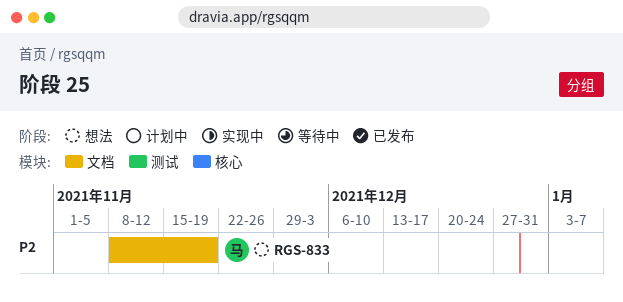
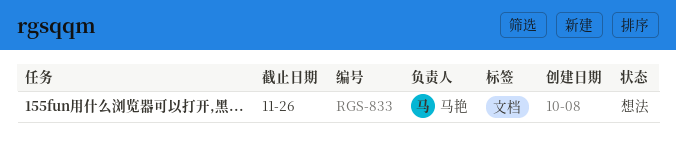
RGS-833, due: Nov 19 -> Nov 26

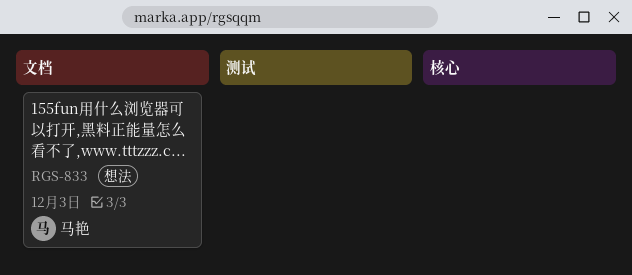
RGS-833, due: Nov 26 -> Dec 3

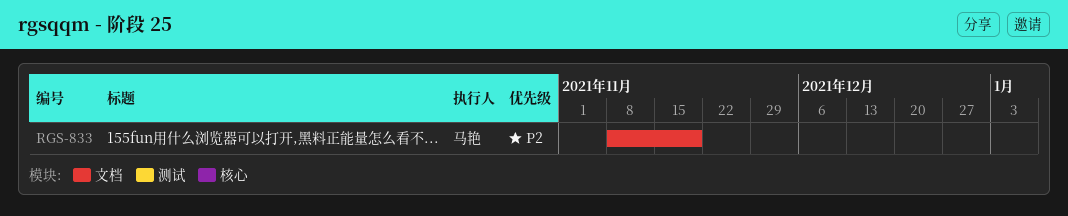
RGS-833, due: Dec 3 -> Nov 19

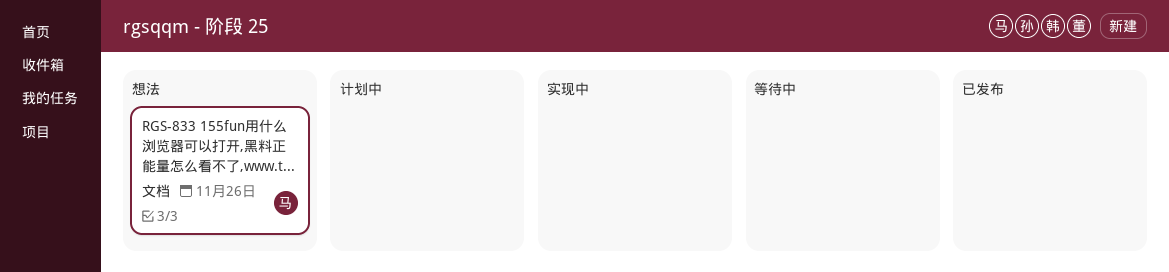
RGS-833, due: Nov 19 -> Nov 26

